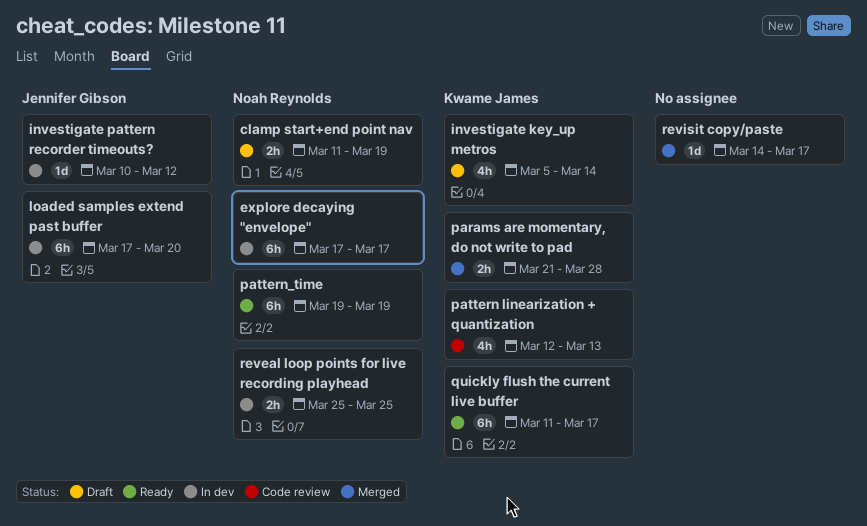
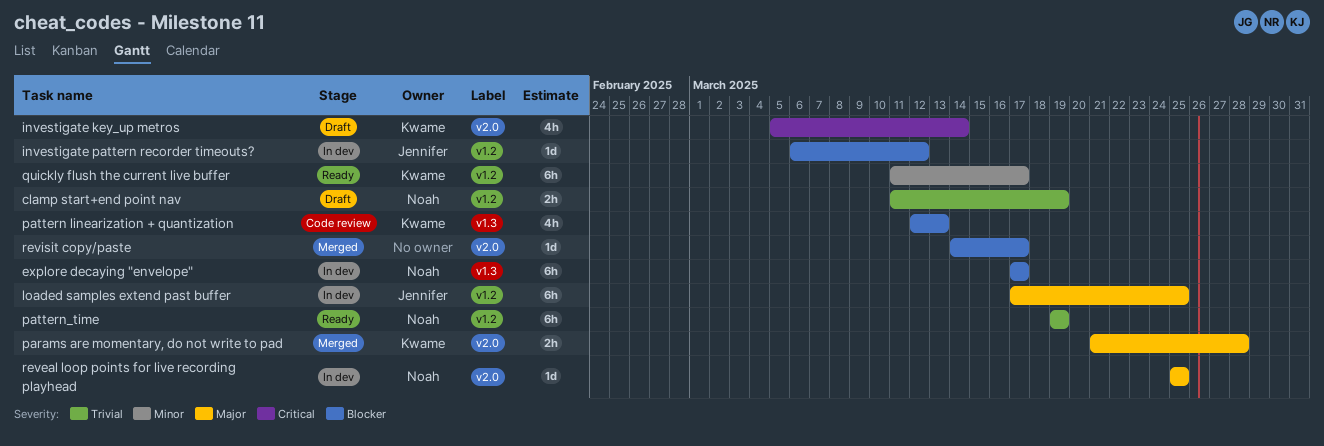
investigate pattern recorder timeouts?, start: Mar 10 -> Mar 6
loaded samples extend past buffer, due: Mar 20 -> Mar 25
reveal loop points for live recording playhead, estimate: 2h -> 1d

